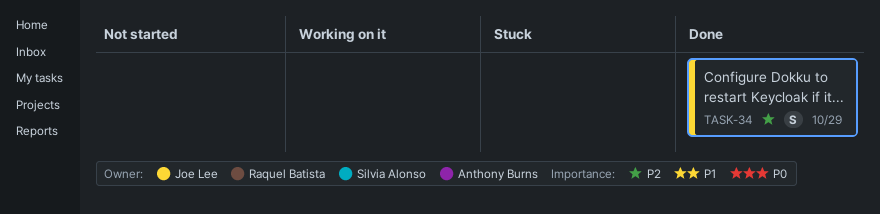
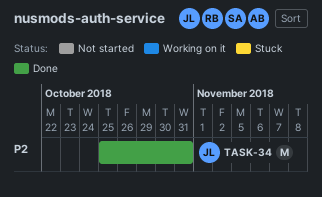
TASK-34, estimate: S -> M
TASK-34, due: Oct 29 -> Oct 31

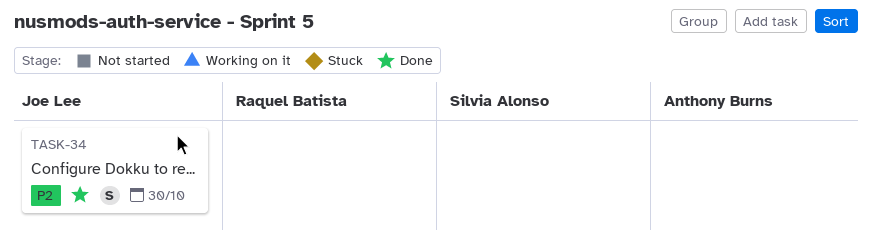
TASK-34, estimate: M -> S
TASK-34, due: Oct 31 -> Oct 30

